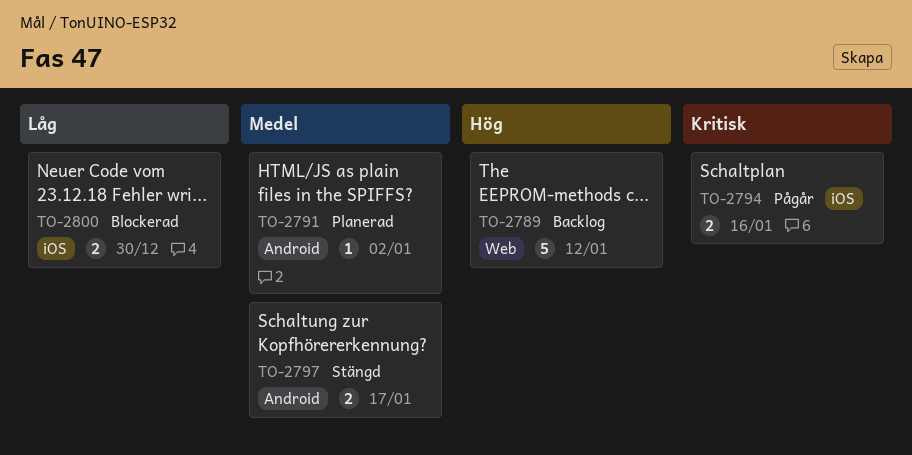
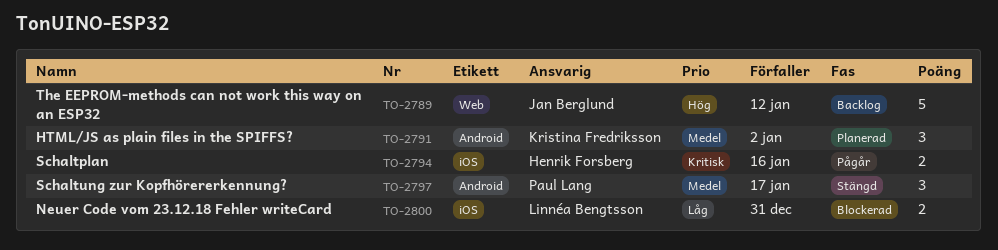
TO-2791, estimate: 1 -> 3
TO-2797, estimate: 2 -> 3
TO-2800, due: Dec 30 -> Dec 31

